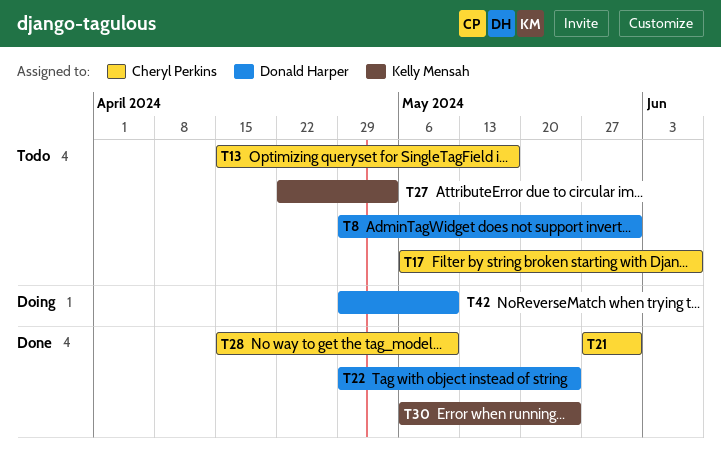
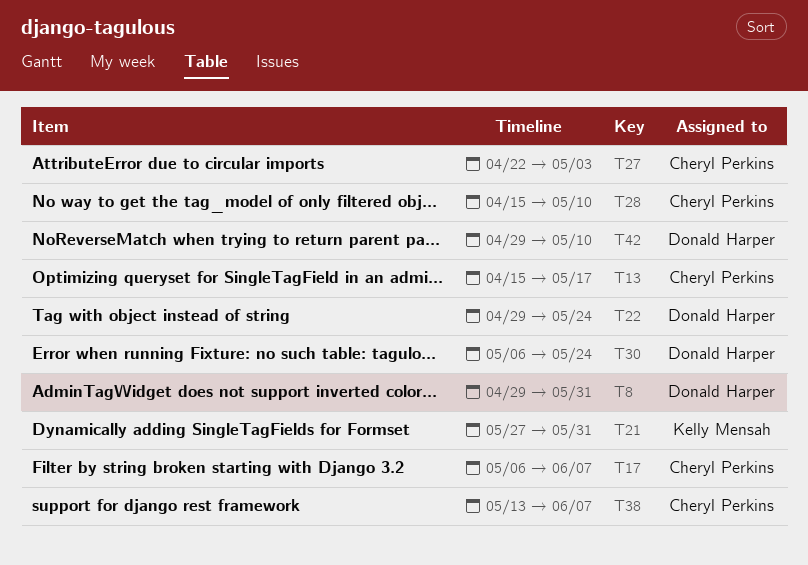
T21, owner: Cheryl Perkins -> Kelly Mensah
T27, owner: Kelly Mensah -> Cheryl Perkins
T30, owner: Kelly Mensah -> Donald Harper
T38: none -> present

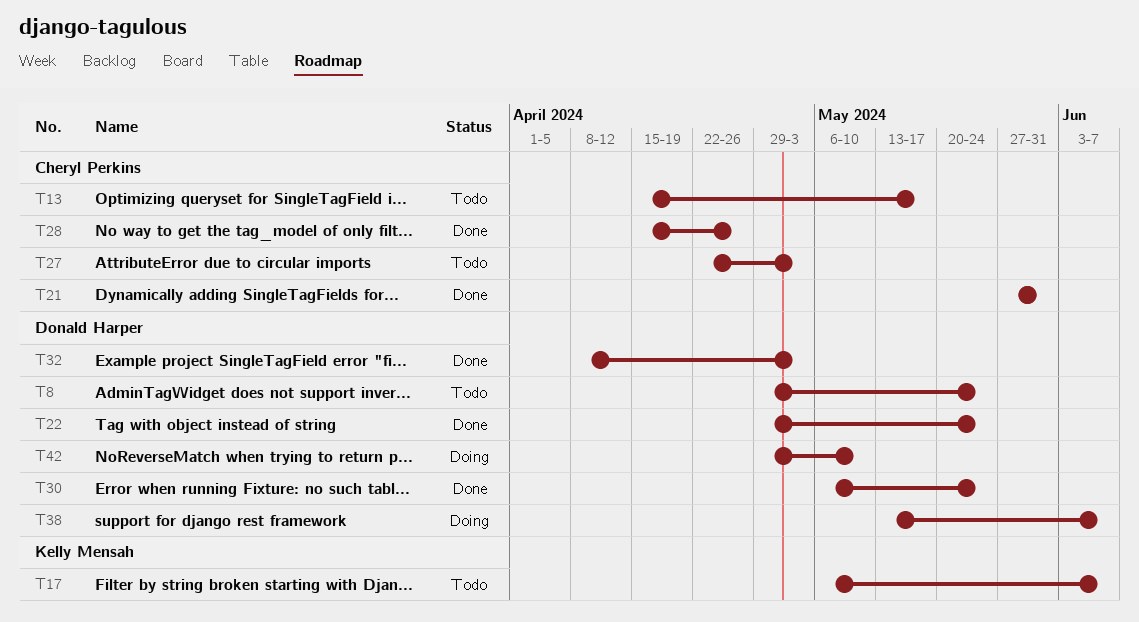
T8, due: May 31 -> May 24
T17, owner: Cheryl Perkins -> Kelly Mensah
T21, owner: Kelly Mensah -> Cheryl Perkins
T28, due: May 10 -> Apr 26
T32: none -> present
T38, owner: Cheryl Perkins -> Donald Harper

